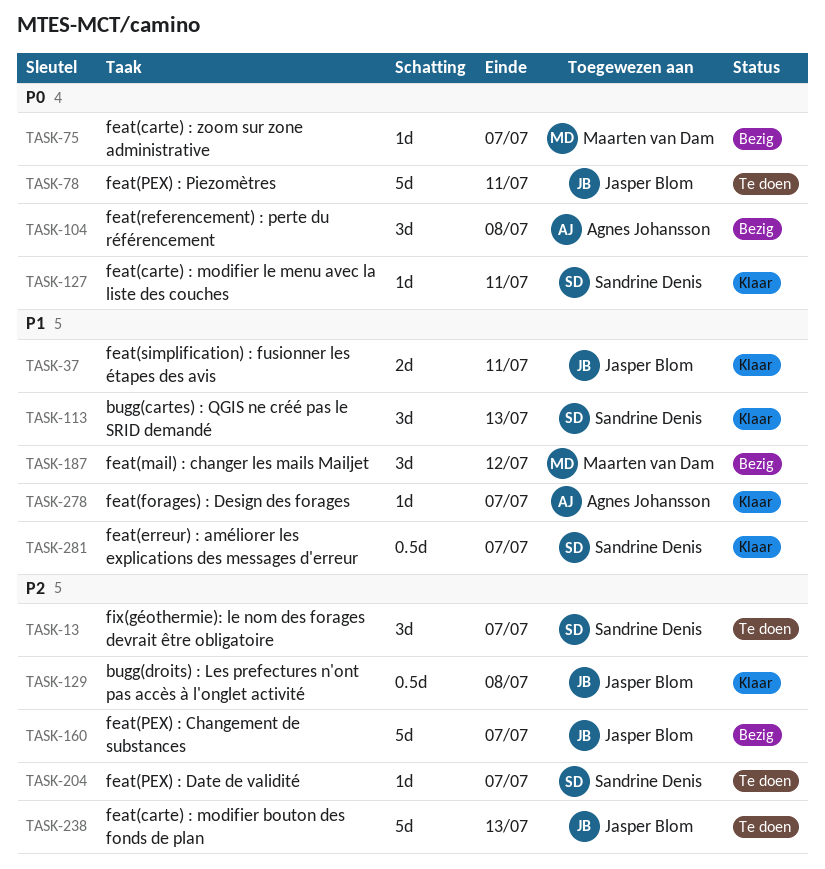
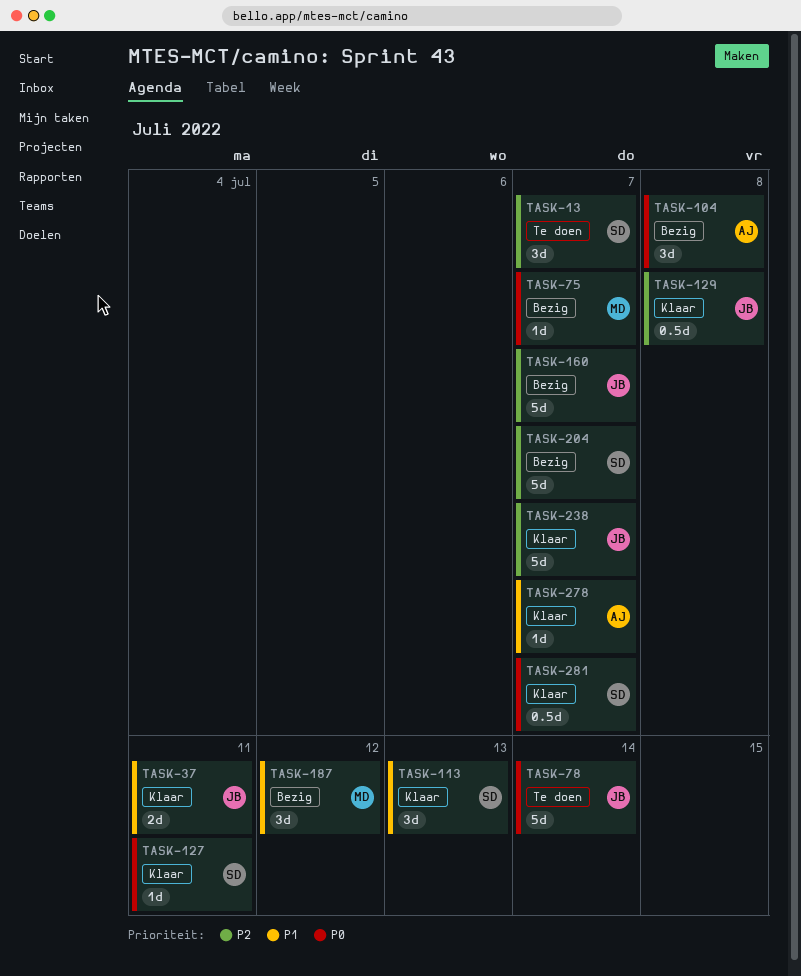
TASK-78, due: Jul 11 -> Jul 14
TASK-204, status: Te doen -> Bezig
TASK-204, estimate: 1d -> 5d
TASK-238, status: Te doen -> Klaar
TASK-238, due: Jul 13 -> Jul 7
TASK-281, priority: P1 -> P0

